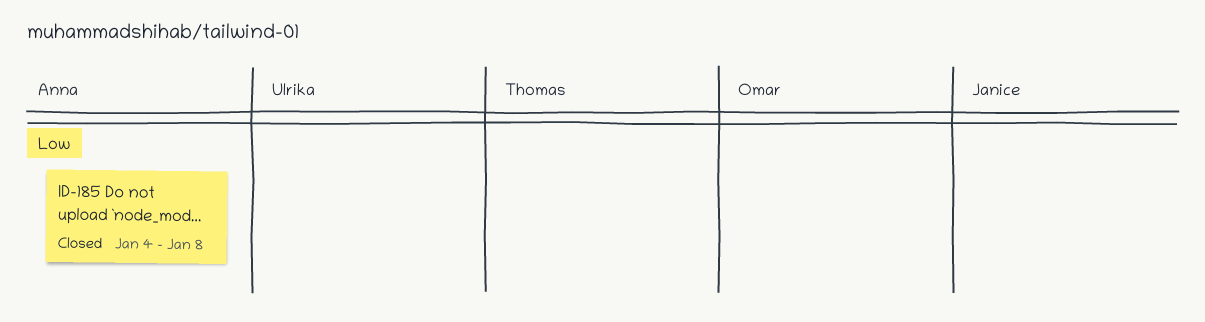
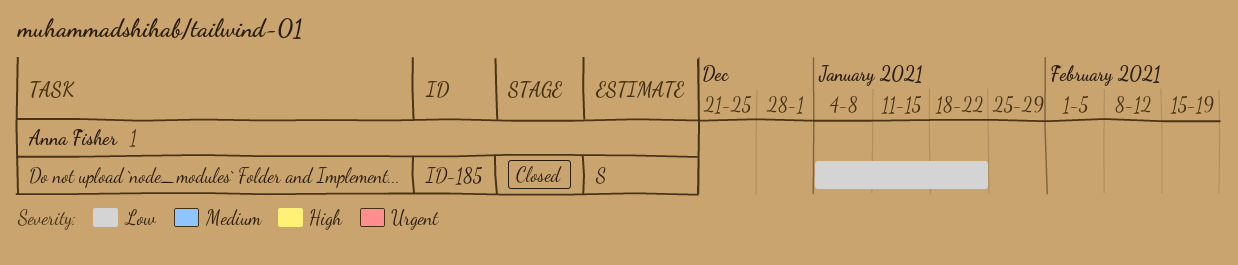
ID-185, due: Jan 8 -> Jan 22

